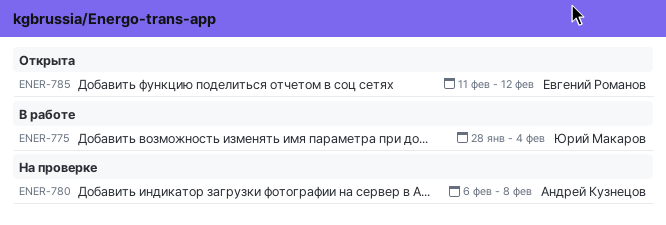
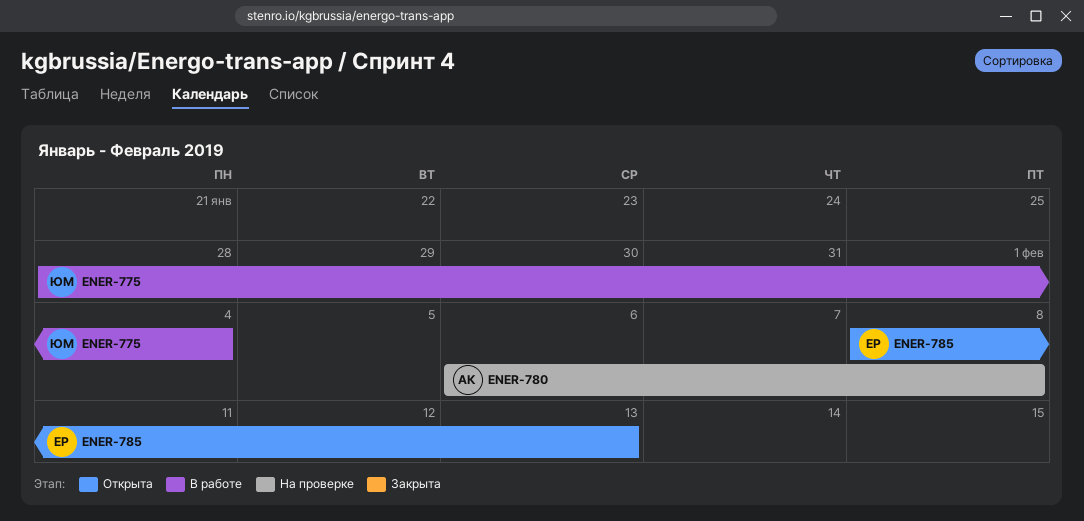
ENER-785, start: Feb 11 -> Feb 8
ENER-785, due: Feb 12 -> Feb 13

